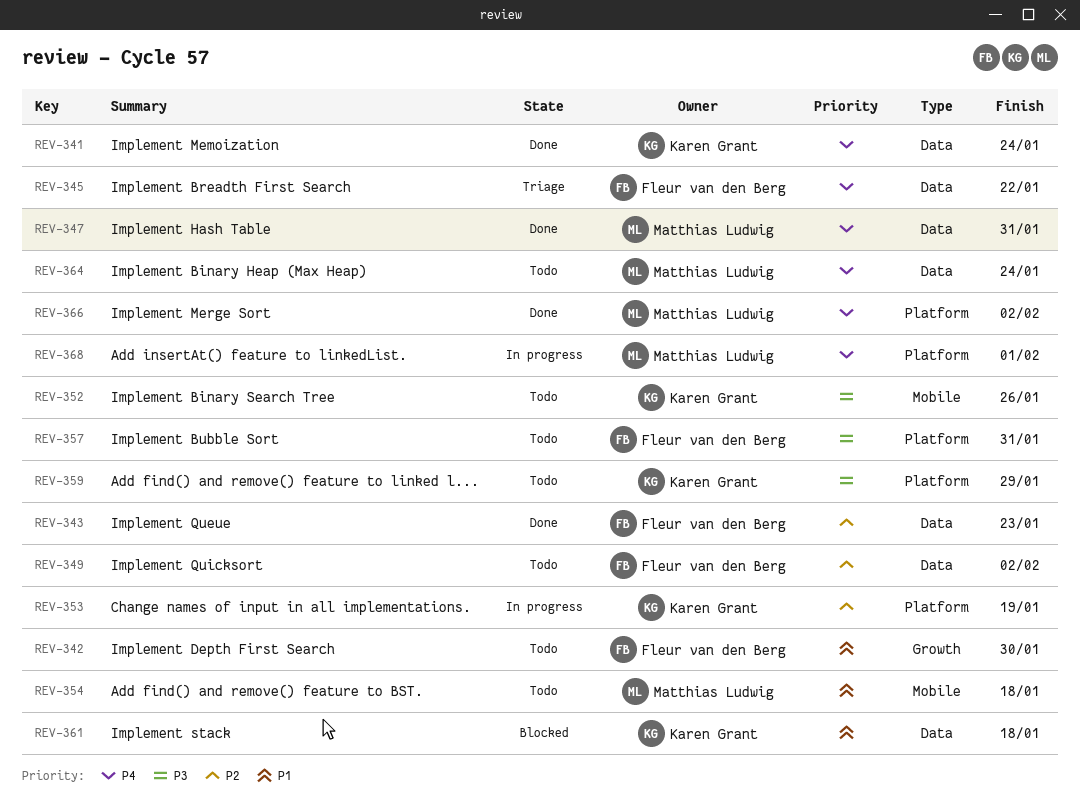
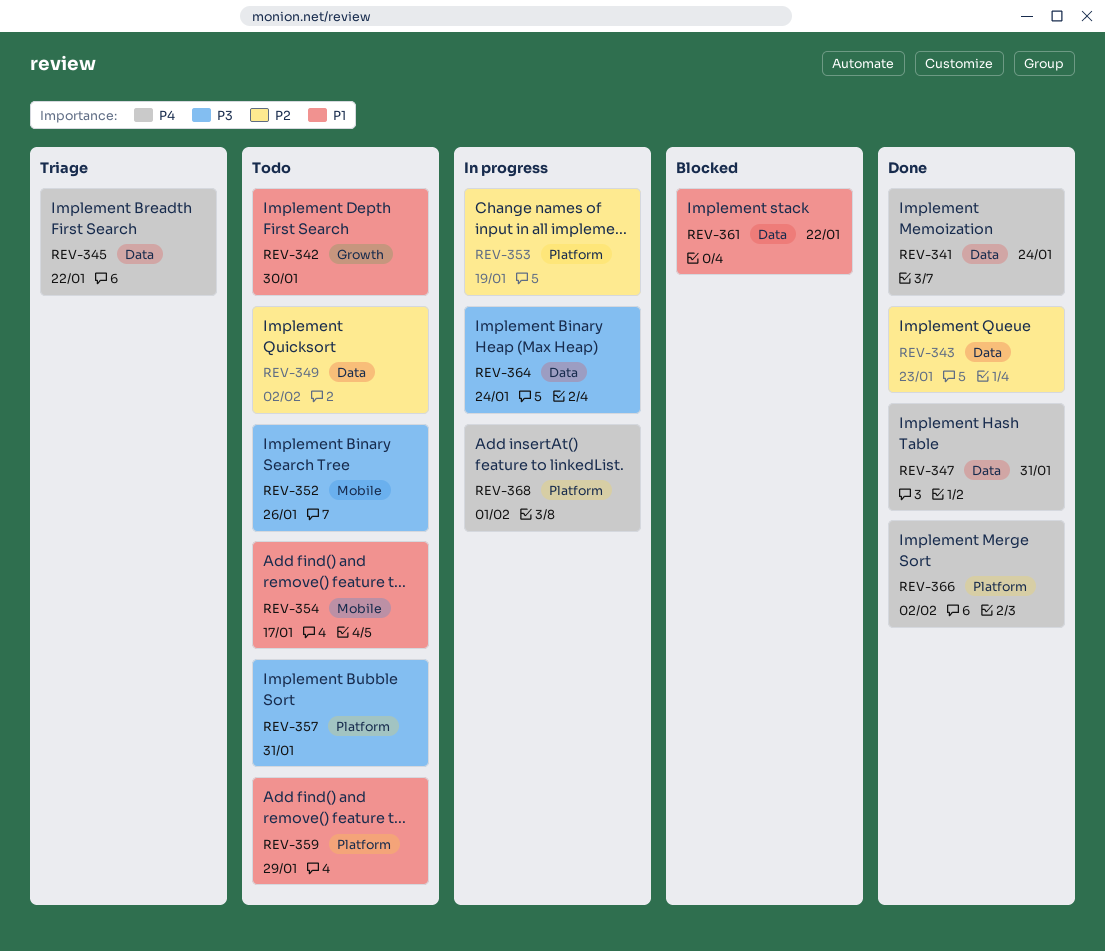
REV-354, due: Jan 18 -> Jan 17
REV-359, priority: P3 -> P1
REV-361, due: Jan 18 -> Jan 22
REV-364, status: Todo -> In progress
REV-364, priority: P4 -> P3

